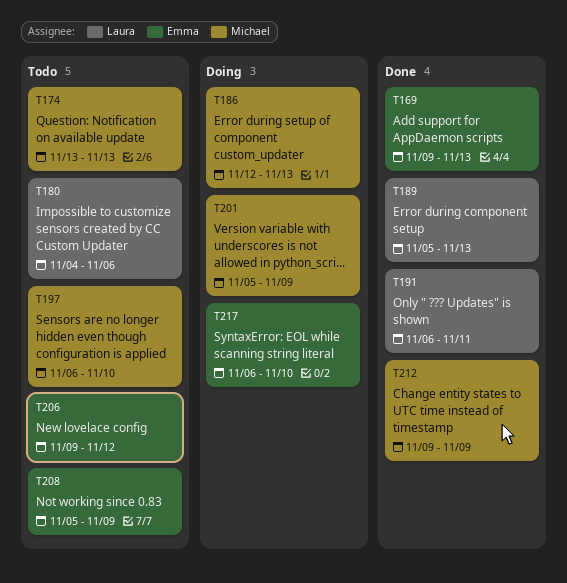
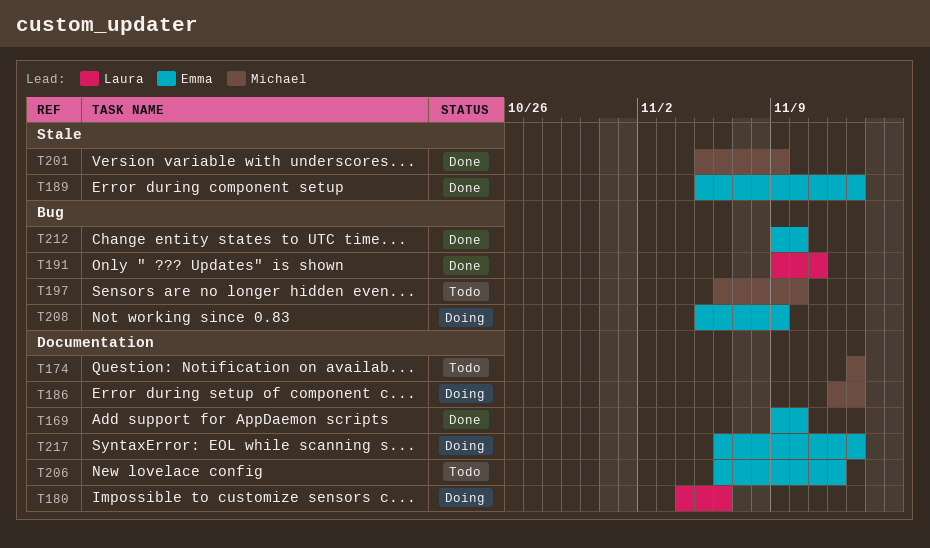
T169, due: Nov 13 -> Nov 10
T180, status: Todo -> Doing
T189, owner: Laura -> Emma
T191, start: Nov 6 -> Nov 9
T201, status: Doing -> Done
T206, start: Nov 9 -> Nov 6
T208, status: Todo -> Doing
T212, owner: Michael -> Emma
T212, due: Nov 9 -> Nov 10
T217, due: Nov 10 -> Nov 13

